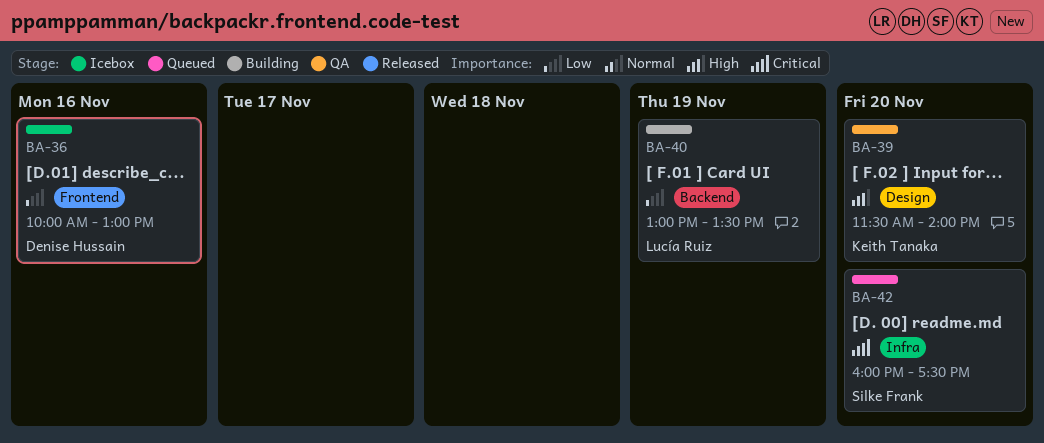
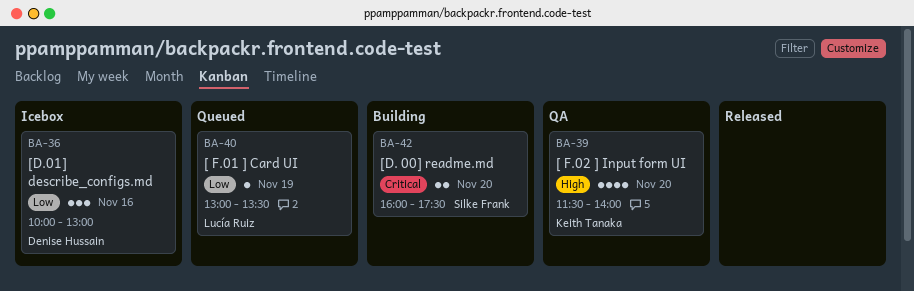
BA-40, status: Building -> Queued
BA-42, status: Queued -> Building

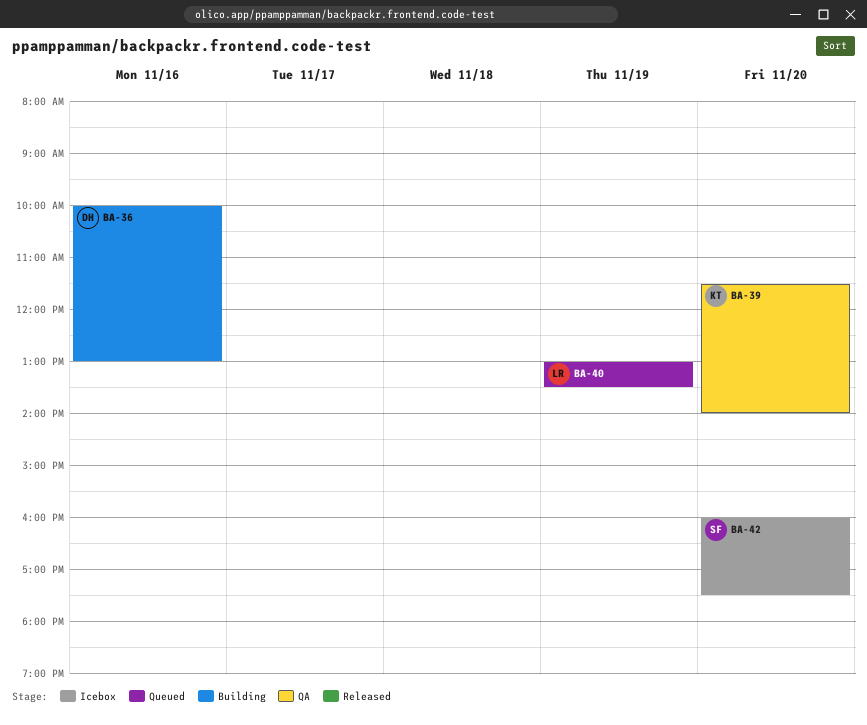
BA-36, status: Icebox -> Building
BA-42, status: Building -> Icebox

